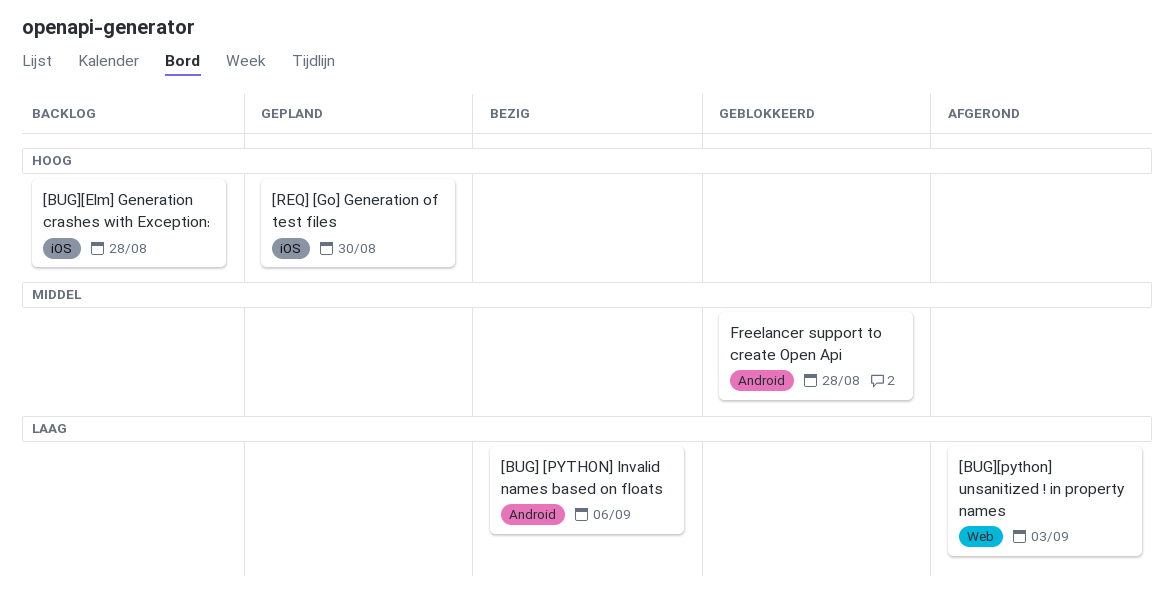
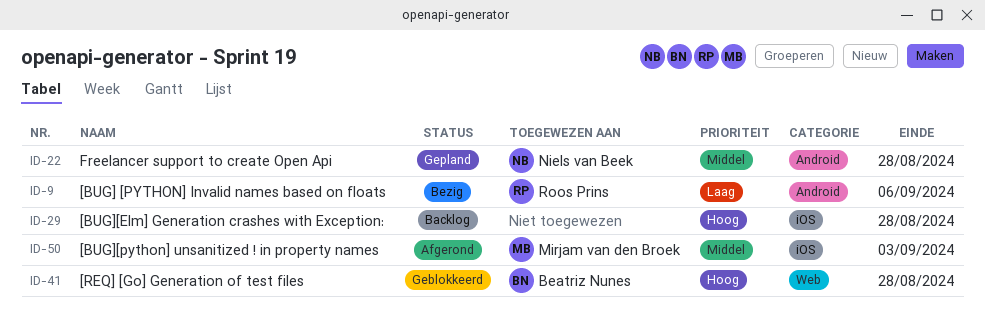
[BUG][python] unsanitized ! in property names, priority: Laag -> Middel
[BUG][python] unsanitized ! in property names, label: Web -> iOS
[REQ] [Go] Generation of test files, status: Gepland -> Geblokkeerd
[REQ] [Go] Generation of test files, label: iOS -> Web
[REQ] [Go] Generation of test files, due: Aug 30 -> Aug 28
Freelancer support to create Open Api, status: Geblokkeerd -> Gepland

